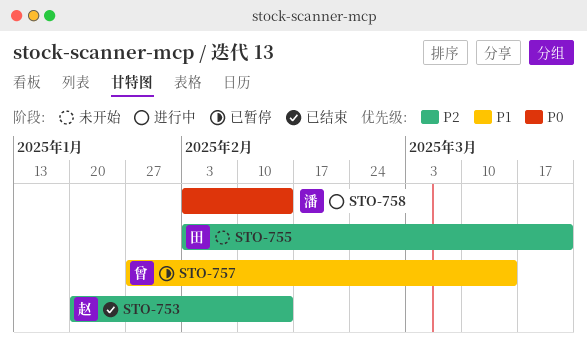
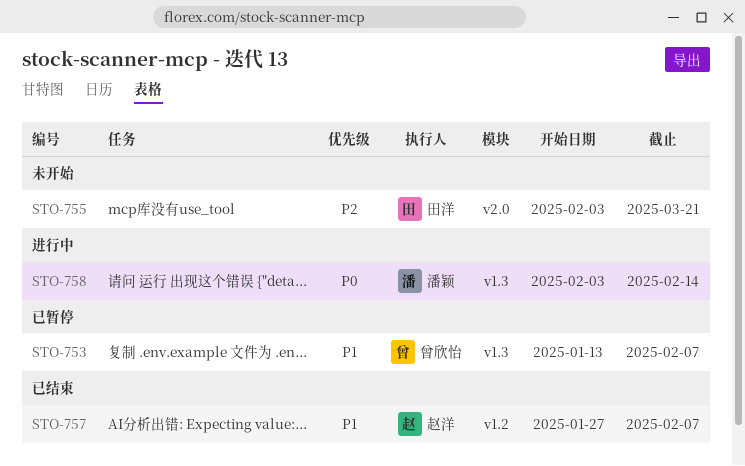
STO-753, status: 已结束 -> 已暂停
STO-753, owner: 赵洋 -> 曾欣怡
STO-753, priority: P2 -> P1
STO-753, start: Jan 20 -> Jan 13
STO-753, due: Feb 14 -> Feb 7
STO-757, status: 已暂停 -> 已结束
STO-757, owner: 曾欣怡 -> 赵洋
STO-757, due: Mar 14 -> Feb 7

